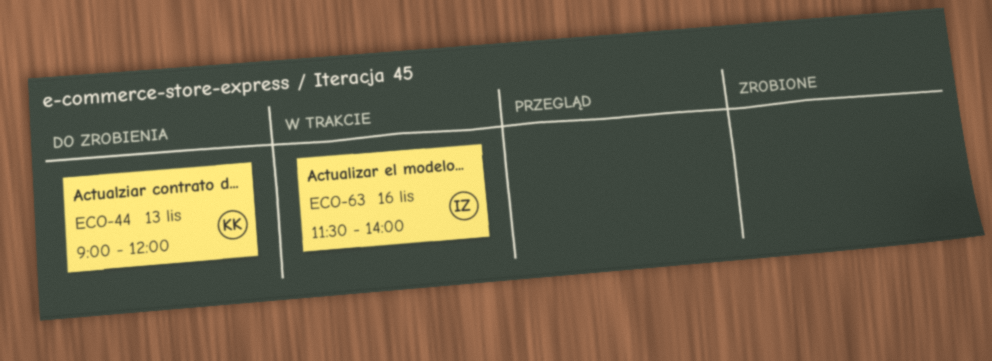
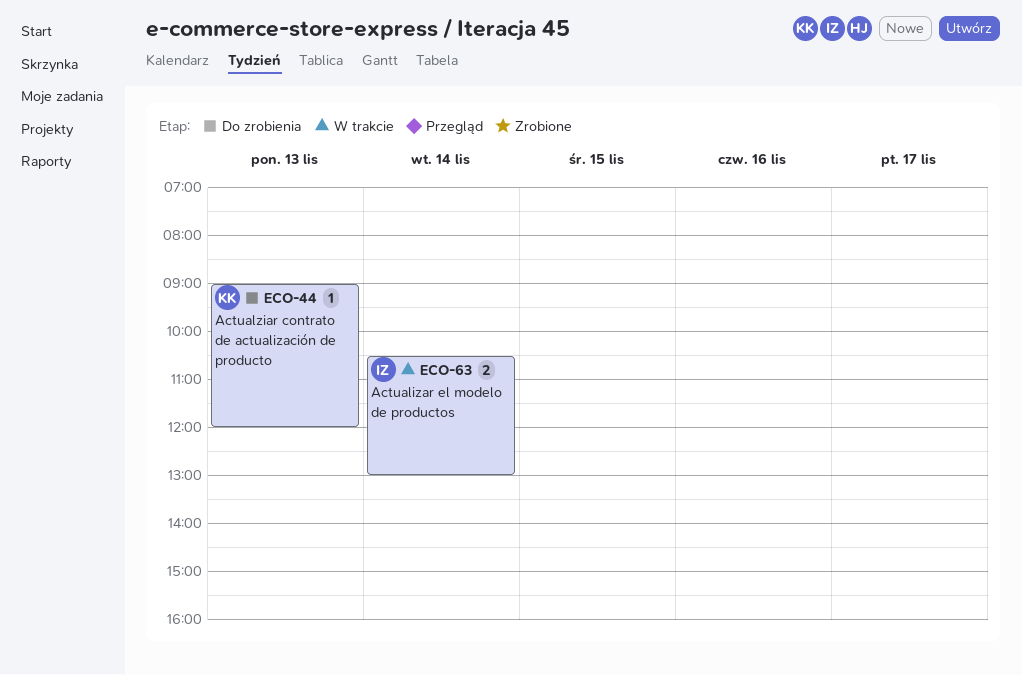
ECO-63, day: Nov 16 -> Nov 14
ECO-63, begins: 11:30 -> 10:30
ECO-63, ends: 14:00 -> 13:00

